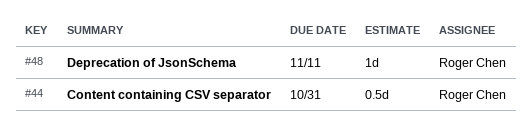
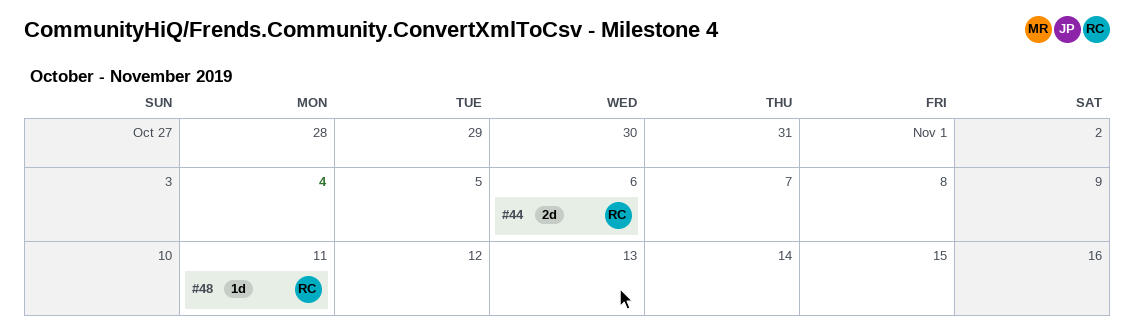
#44, estimate: 0.5d -> 2d
#44, due: Oct 31 -> Nov 6

